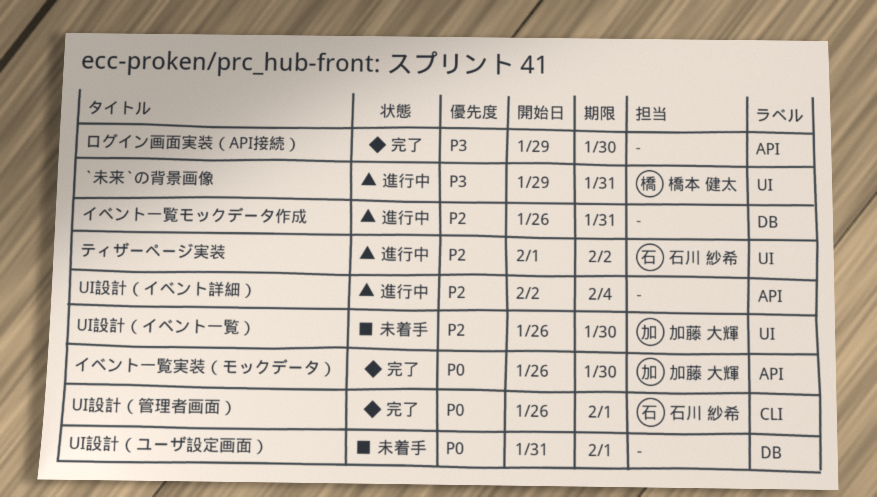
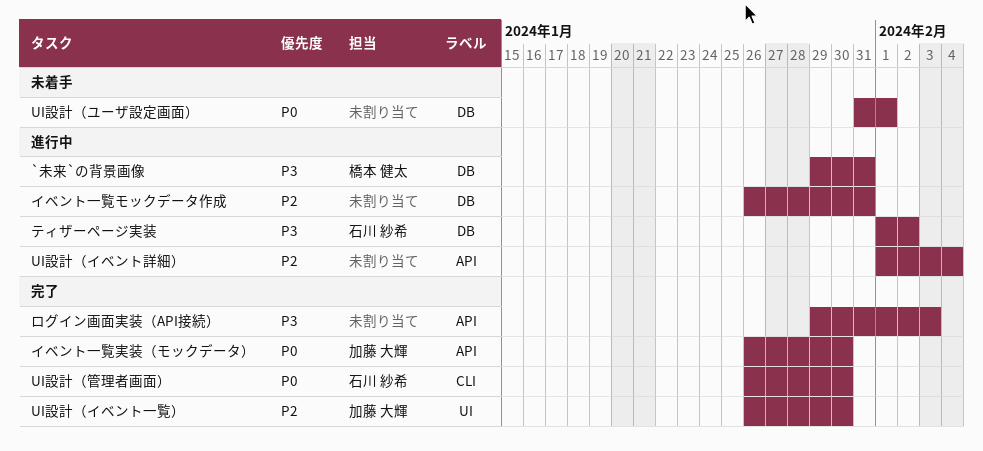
`未来`の背景画像, label: UI -> DB
UI設計（イベント一覧）, status: 未着手 -> 完了
UI設計（イベント詳細）, start: Feb 2 -> Feb 1
UI設計（管理者画面）, due: Feb 1 -> Jan 30
ティザーページ実装, priority: P2 -> P3
ティザーページ実装, label: UI -> DB
ログイン画面実装（API接続）, due: Jan 30 -> Feb 3

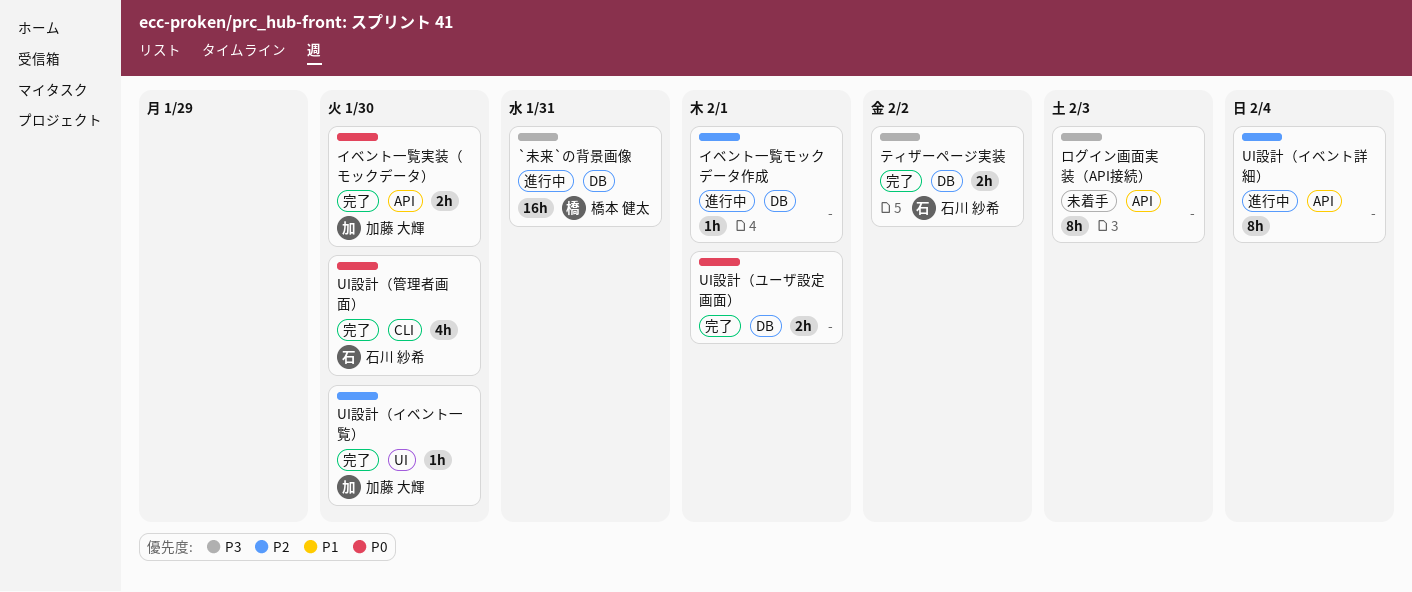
UI設計（ユーザ設定画面）, status: 未着手 -> 完了
イベント一覧モックデータ作成, due: Jan 31 -> Feb 1
ティザーページ実装, status: 進行中 -> 完了
ログイン画面実装（API接続）, status: 完了 -> 未着手

